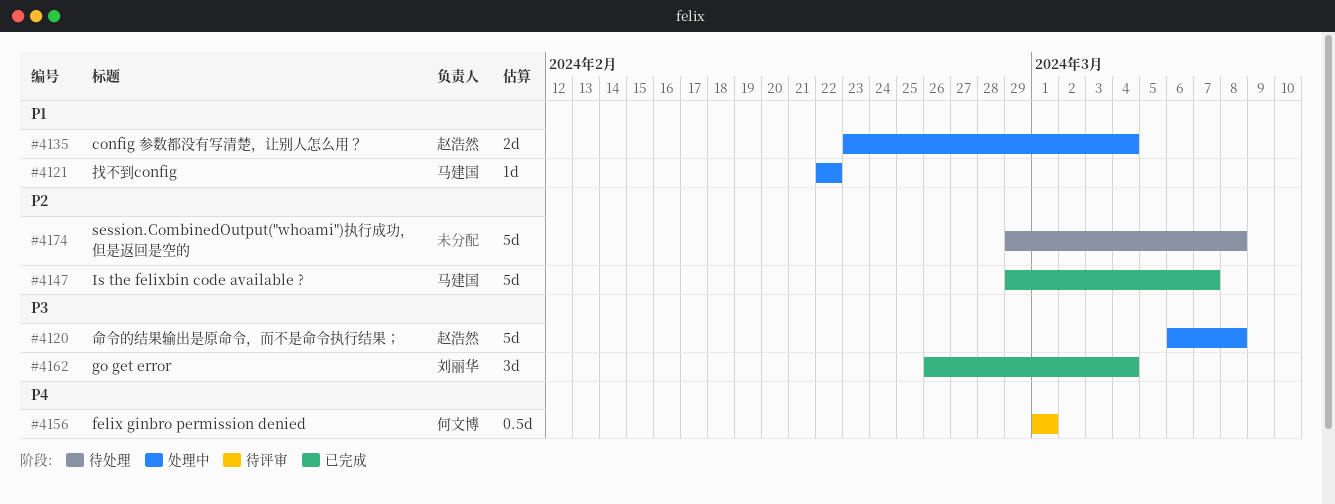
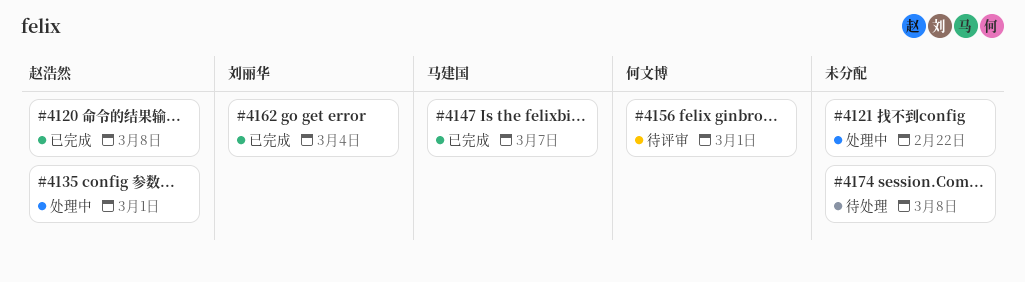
#4120, status: 处理中 -> 已完成
#4121, owner: 马建国 -> none
#4135, due: Mar 4 -> Mar 1

